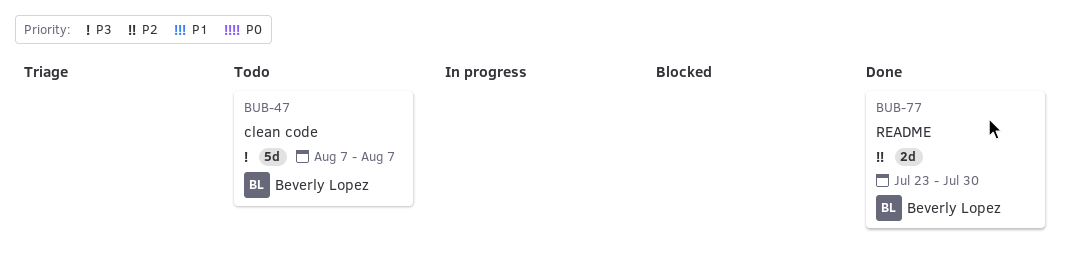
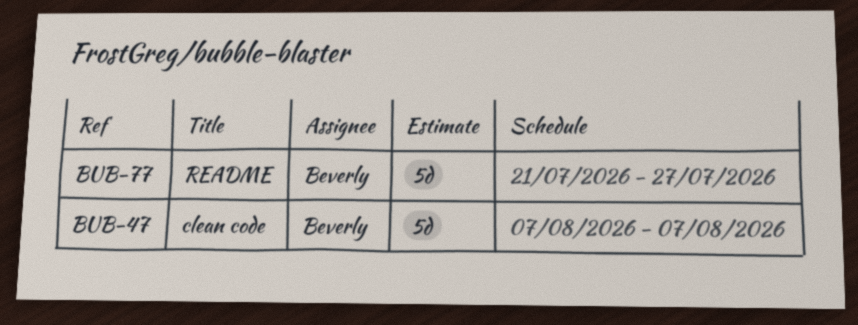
BUB-77, estimate: 2d -> 5d
BUB-77, start: Jul 23 -> Jul 21
BUB-77, due: Jul 30 -> Jul 27

